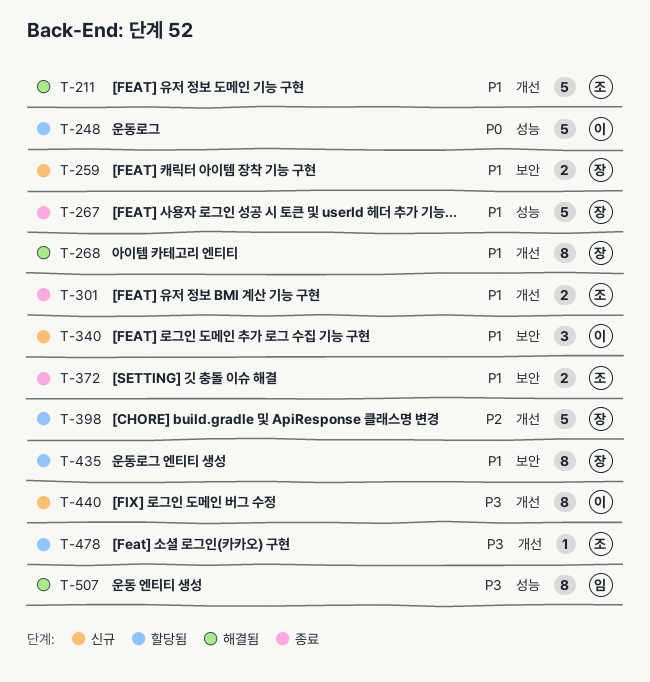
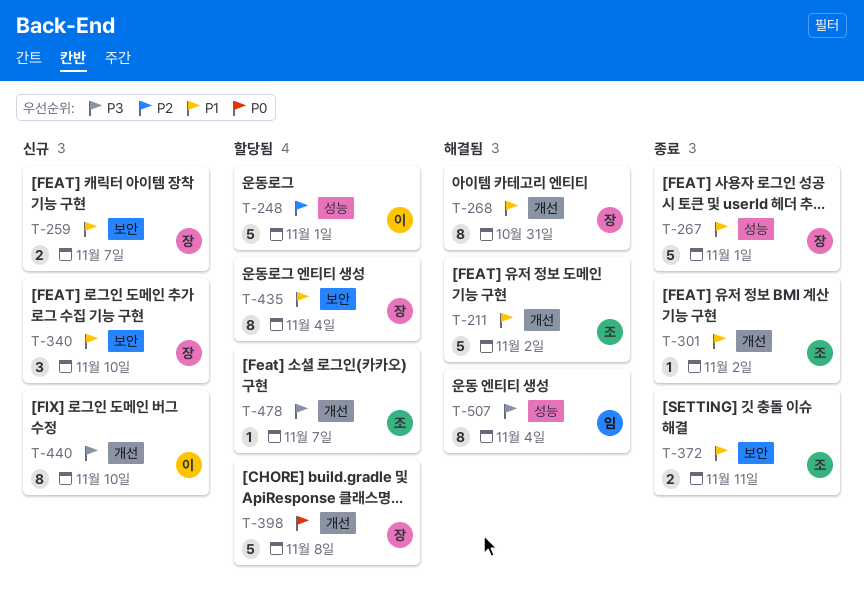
T-248, priority: P0 -> P2
T-301, estimate: 2 -> 1
T-340, owner: 이 -> 장
T-398, priority: P2 -> P0

